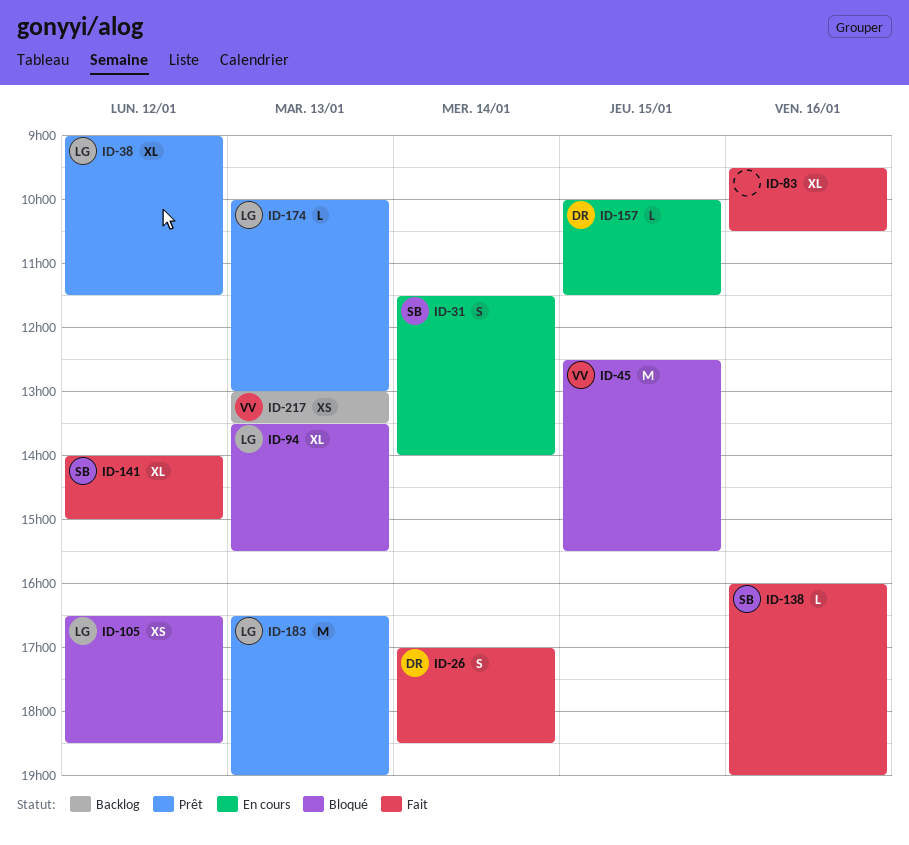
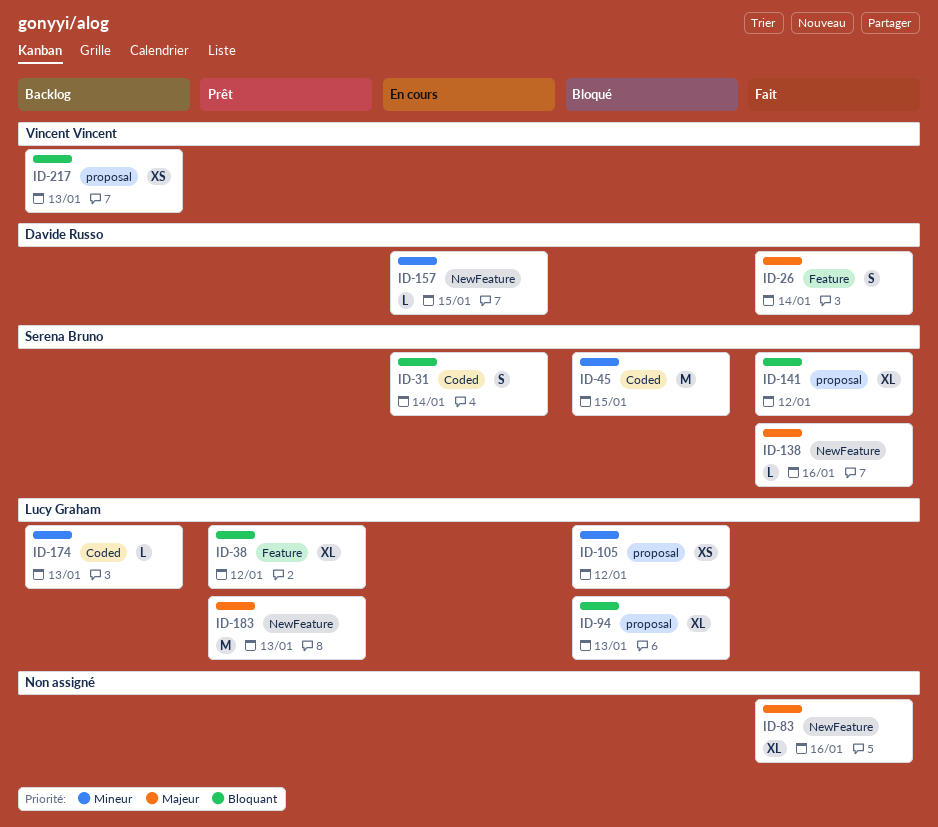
ID-45, owner: Vincent Vincent -> Serena Bruno
ID-174, status: Prêt -> Backlog

